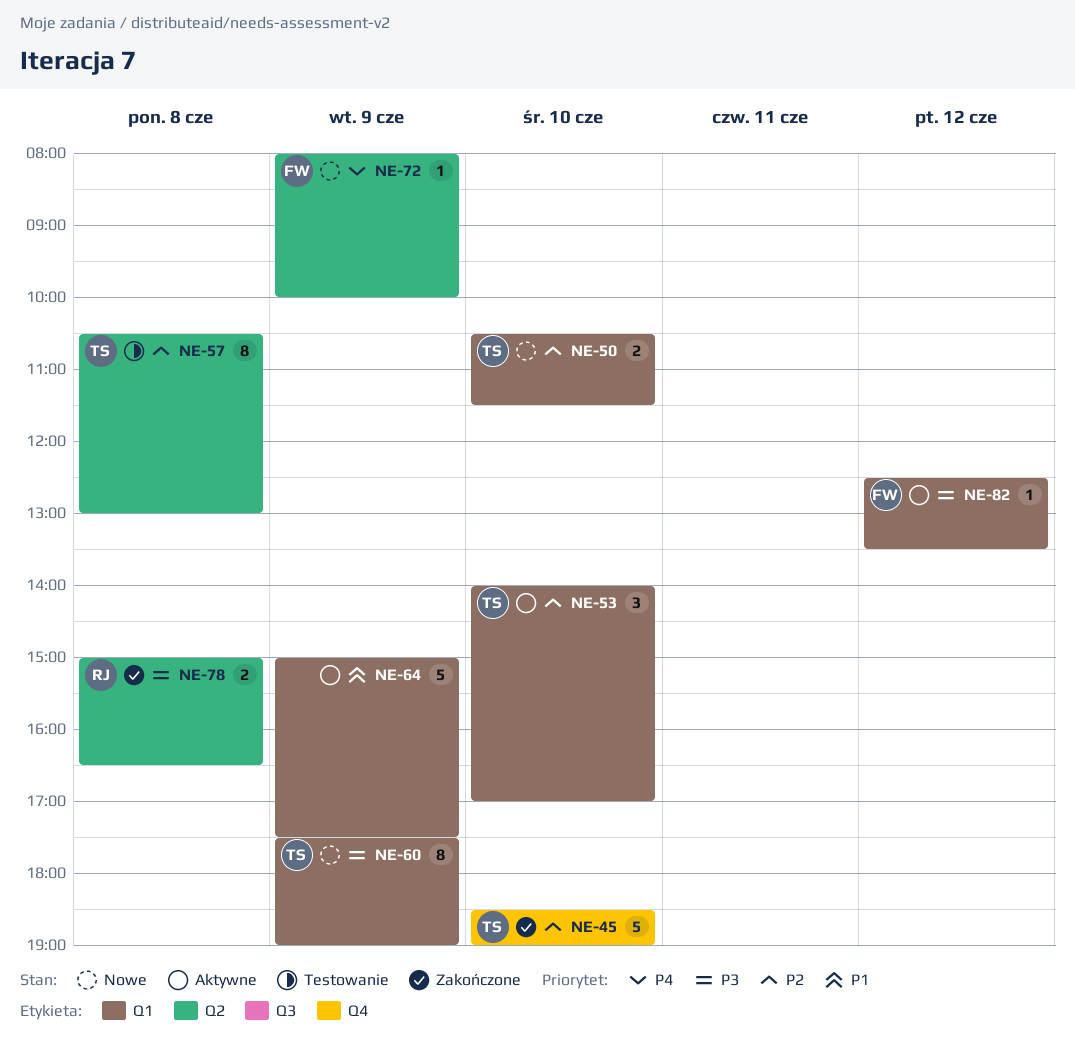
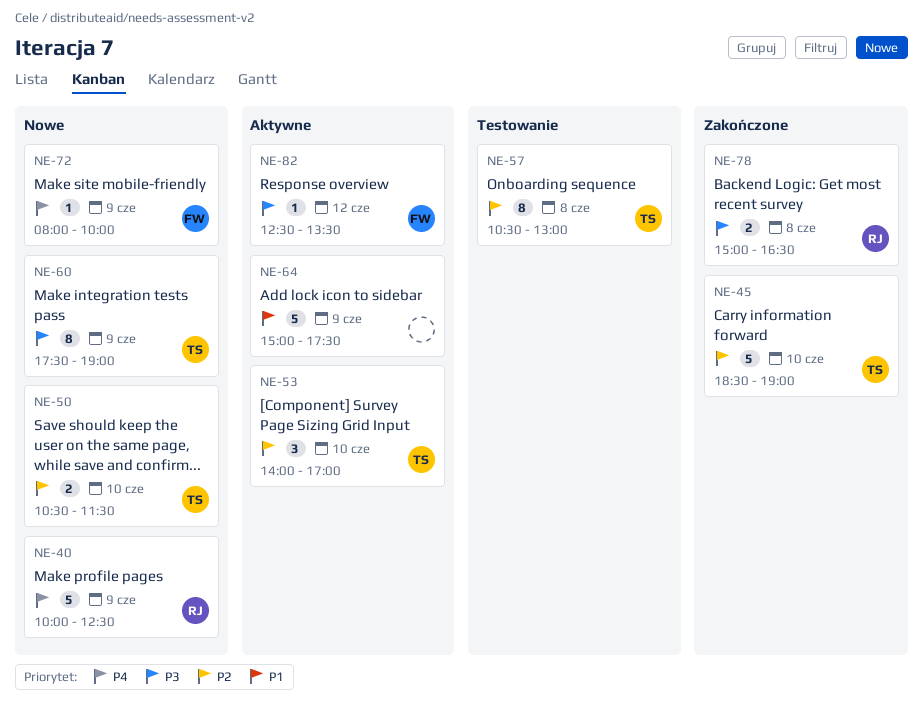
NE-40: none -> present

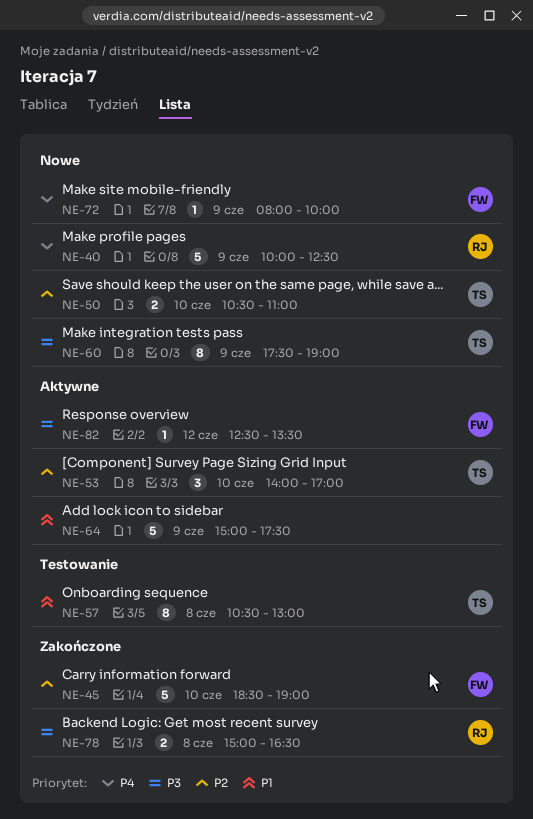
NE-45, owner: TS -> FW
NE-50, ends: 11:30 -> 11:00
NE-57, priority: P2 -> P1

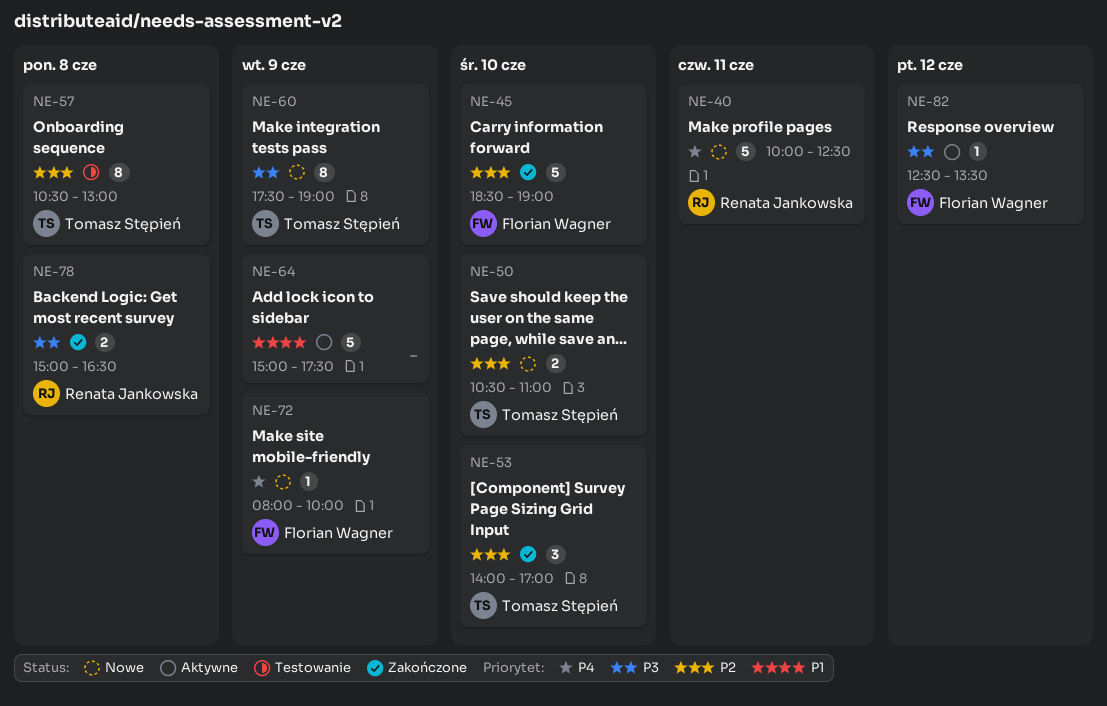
NE-40, day: Jun 9 -> Jun 11
NE-53, status: Aktywne -> Zakończone
NE-57, priority: P1 -> P2

